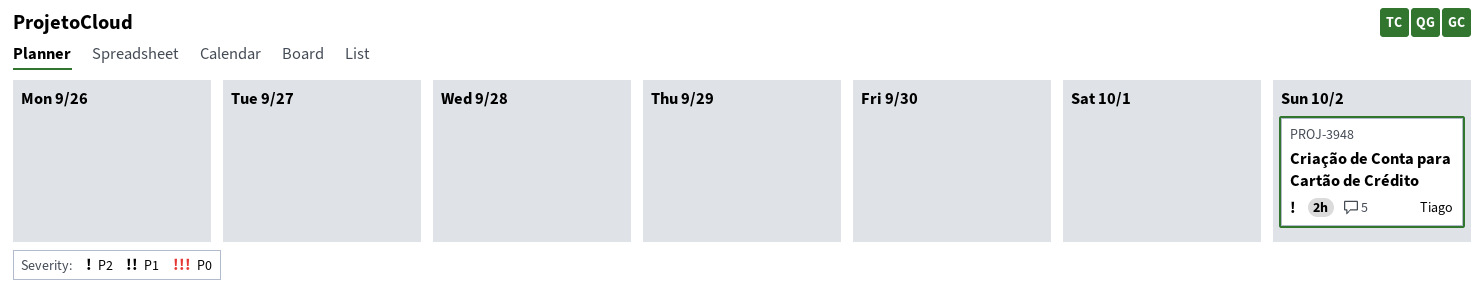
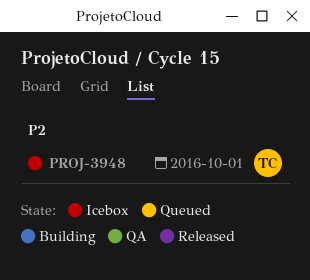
PROJ-3948, due: Oct 2 -> Oct 1

